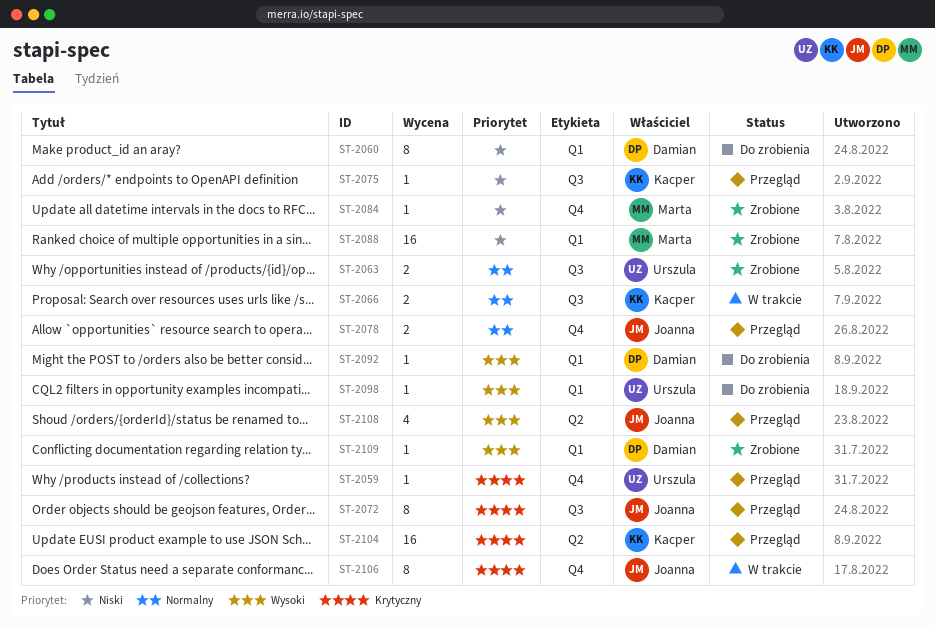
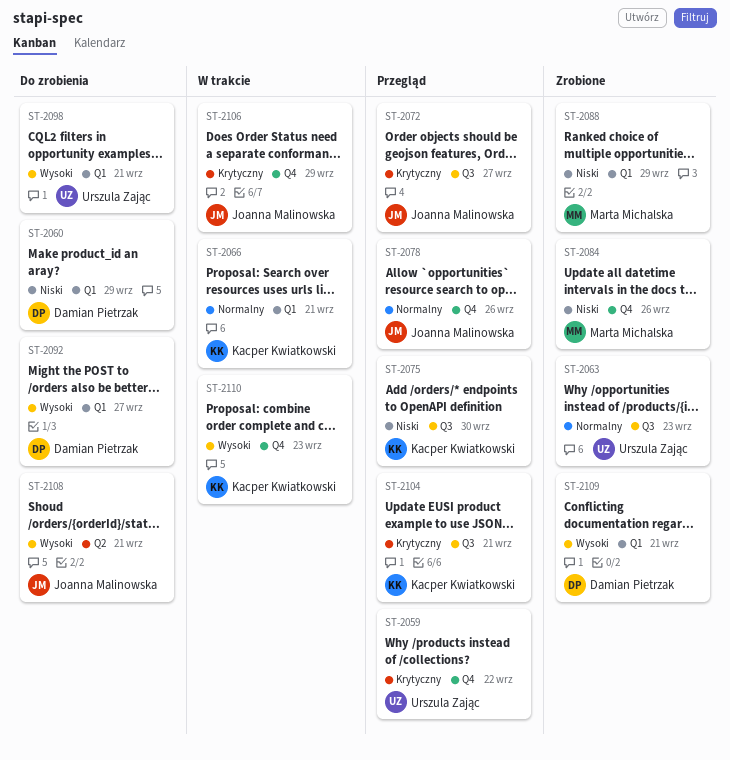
ST-2066, label: Q3 -> Q1
ST-2104, label: Q2 -> Q3
ST-2108, status: Przegląd -> Do zrobienia
ST-2110: none -> present

